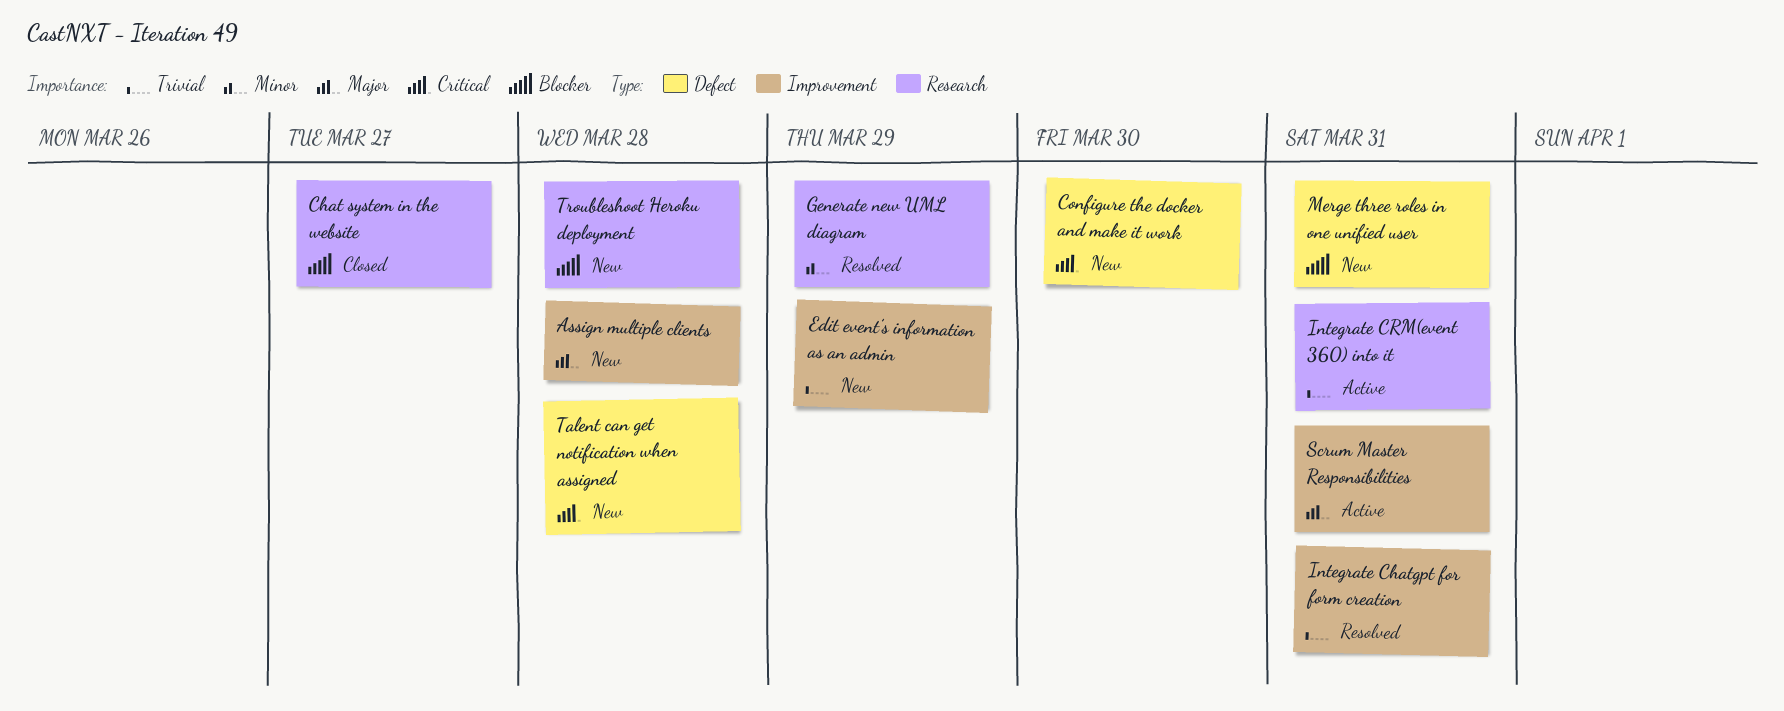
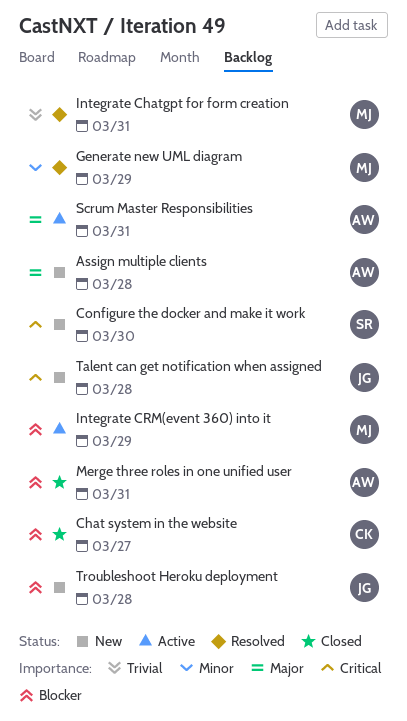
Edit event’s information as an admin: present -> none
Integrate CRM(event 360) into it, priority: Trivial -> Blocker
Integrate CRM(event 360) into it, due: Mar 31 -> Mar 29
Merge three roles in one unified user, status: New -> Closed

